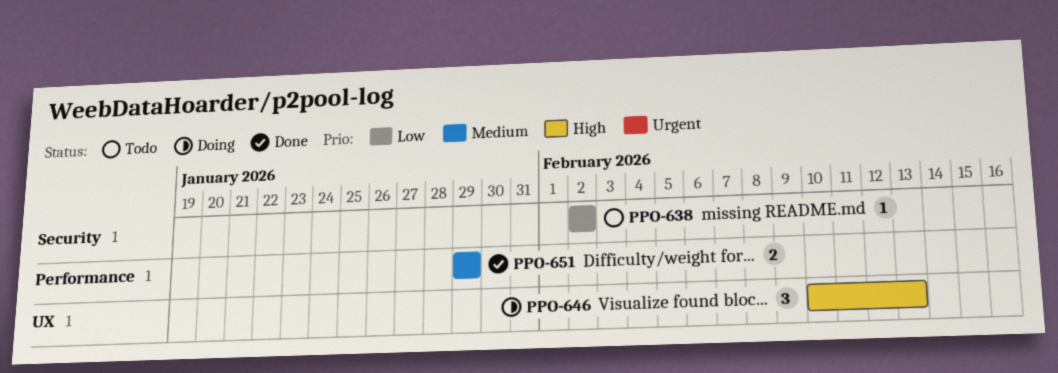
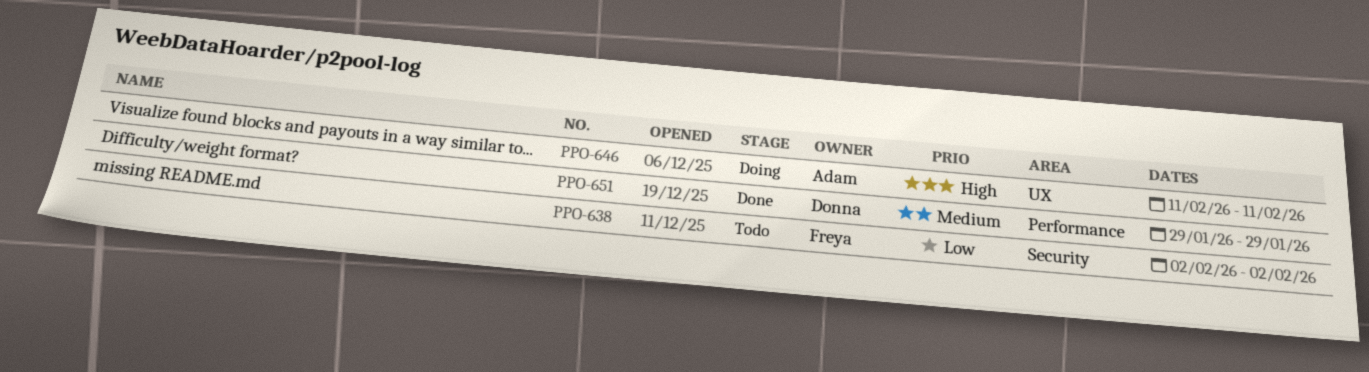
PPO-646, start: Feb 10 -> Feb 11
PPO-646, due: Feb 13 -> Feb 11

